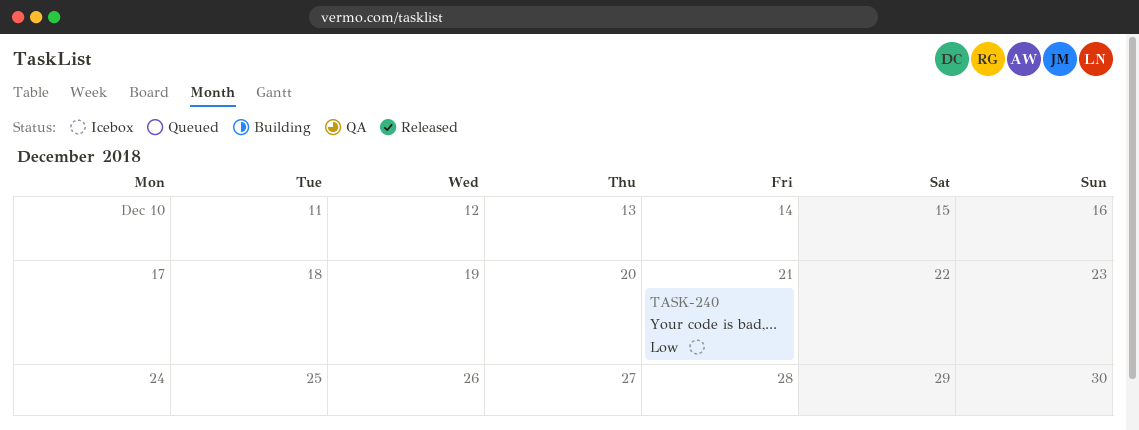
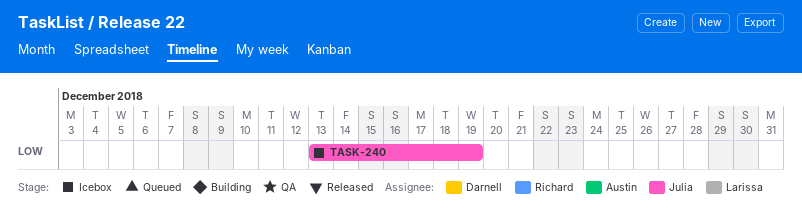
TASK-240, due: Dec 21 -> Dec 19

